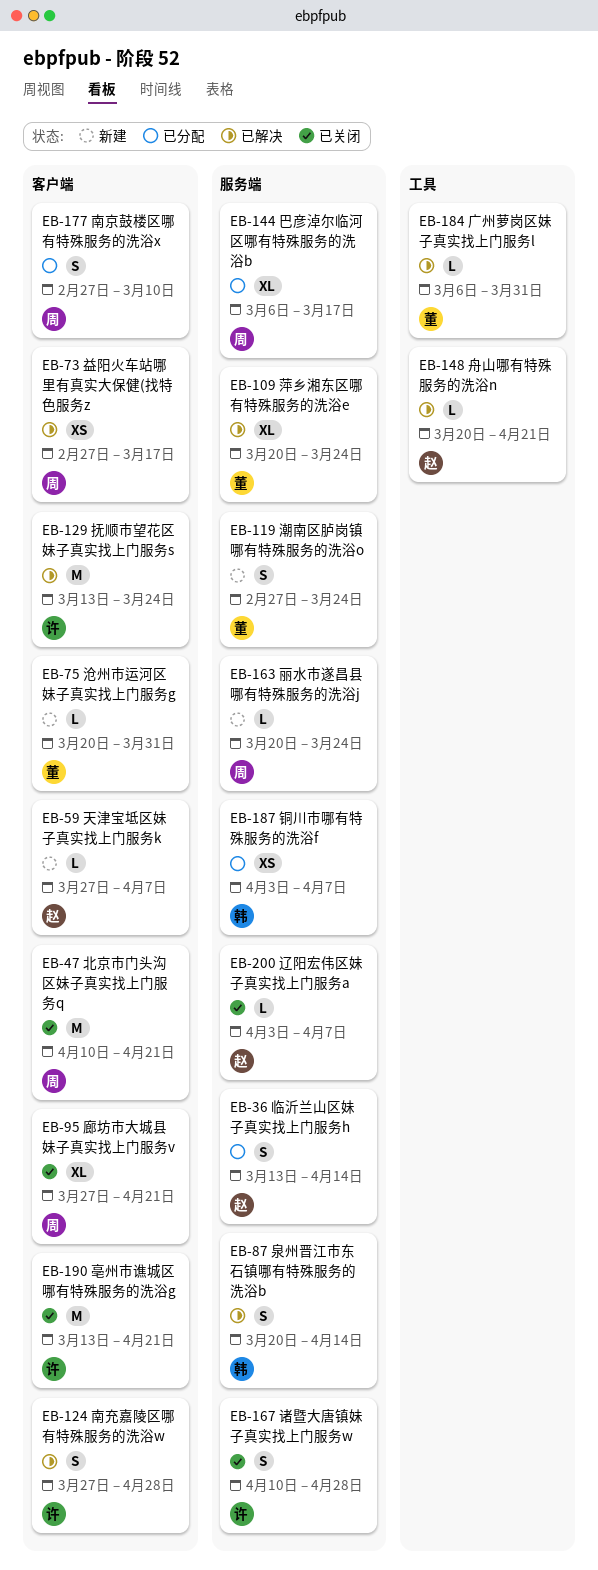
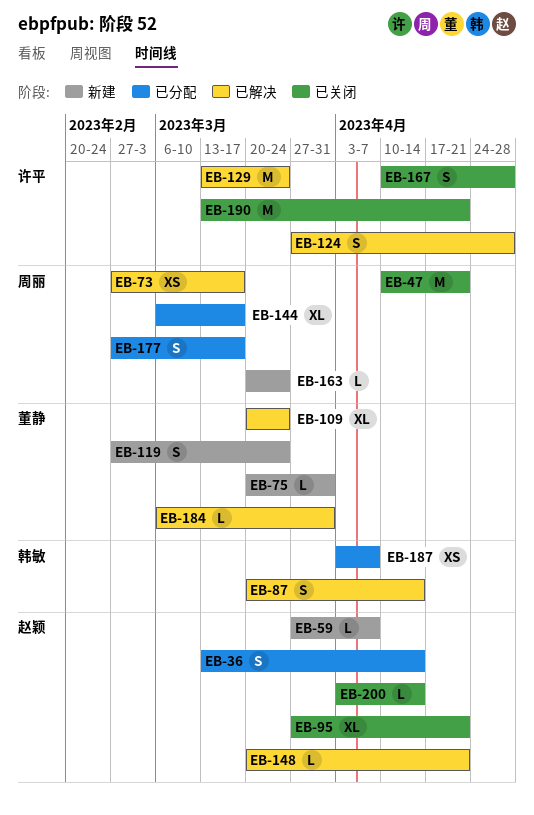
EB-95, owner: 周丽 -> 赵颖
EB-177, due: Mar 10 -> Mar 17
EB-200, due: Apr 7 -> Apr 14

